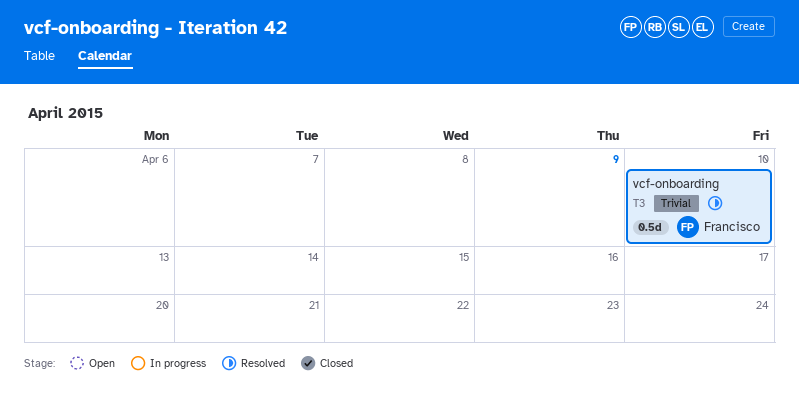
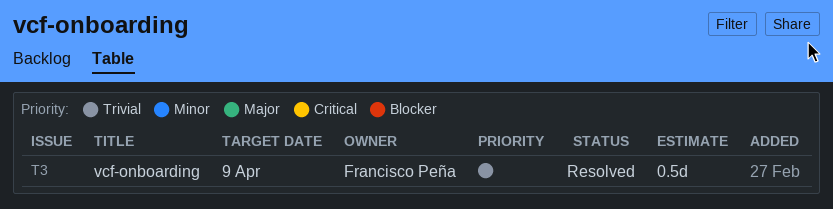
T3, due: Apr 10 -> Apr 9

